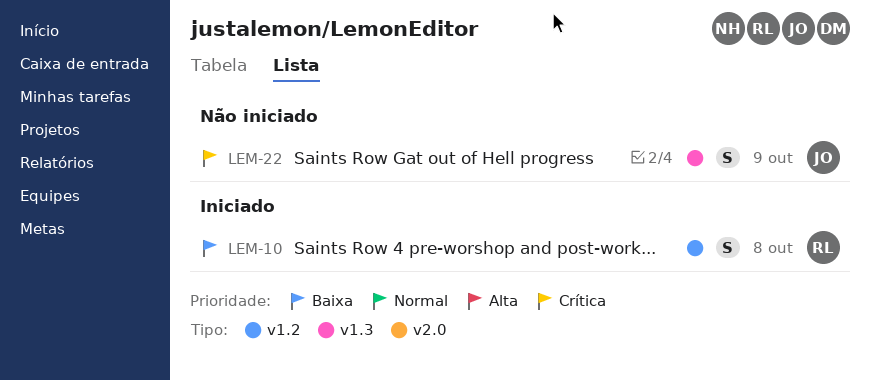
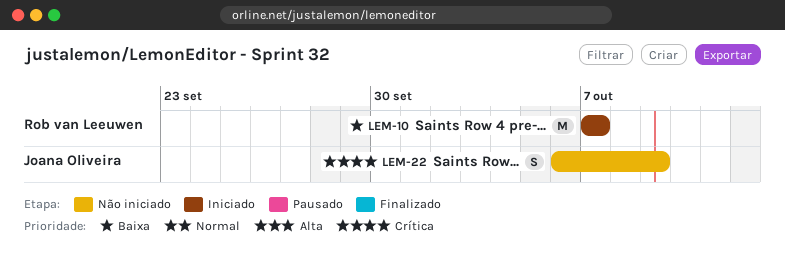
LEM-10, estimate: S -> M
LEM-10, due: Oct 8 -> Oct 7

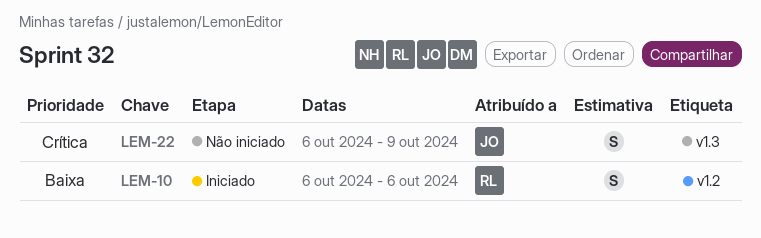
LEM-10, estimate: M -> S
LEM-10, start: Oct 7 -> Oct 6
LEM-10, due: Oct 7 -> Oct 6

